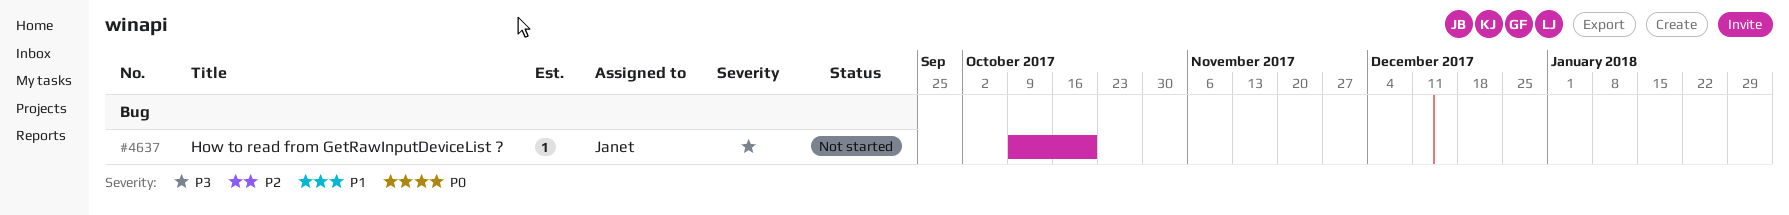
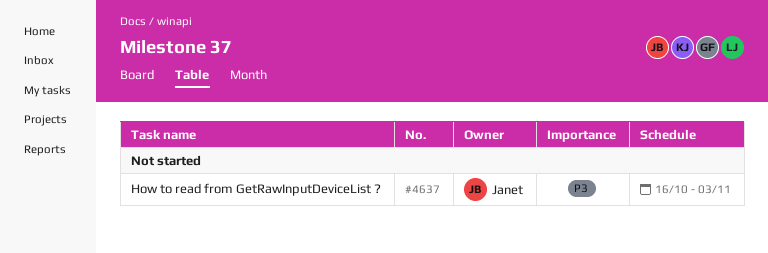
#4637, start: Oct 9 -> Oct 16
#4637, due: Oct 20 -> Nov 3

